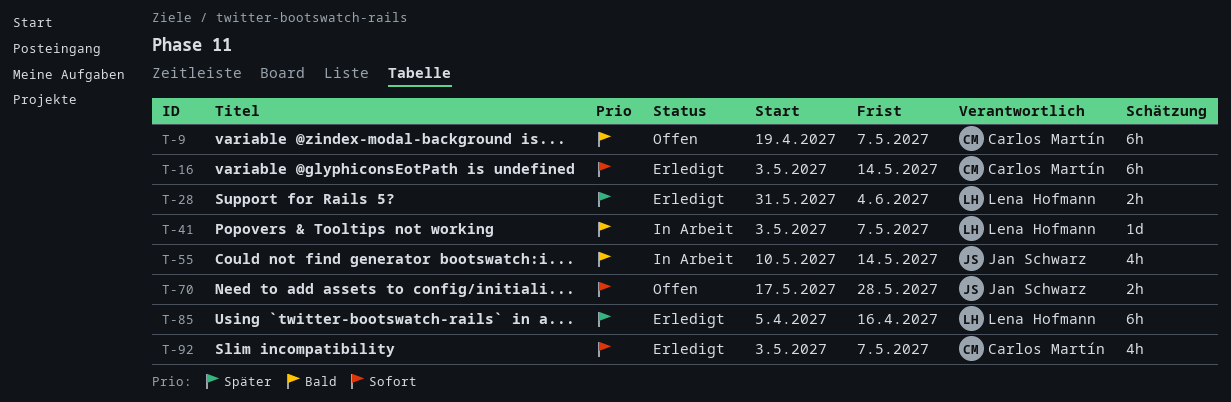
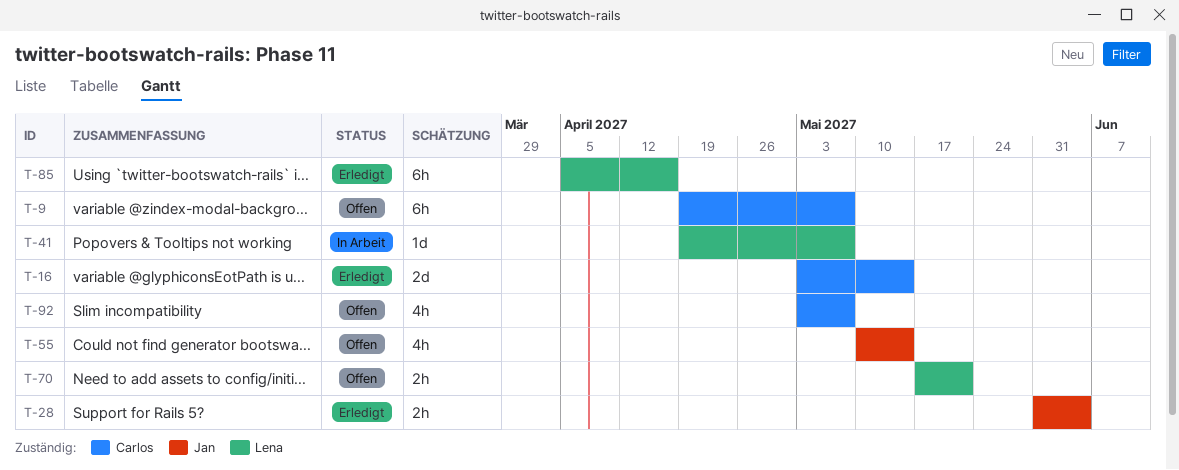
T-16, estimate: 6h -> 2d
T-28, owner: Lena Hofmann -> Jan Schwarz
T-41, start: May 3 -> Apr 19
T-55, status: In Arbeit -> Offen
T-70, owner: Jan Schwarz -> Lena Hofmann
T-70, due: May 28 -> May 21
T-92, status: Erledigt -> Offen

